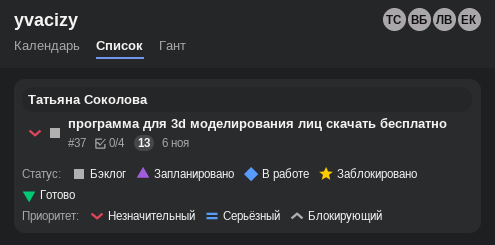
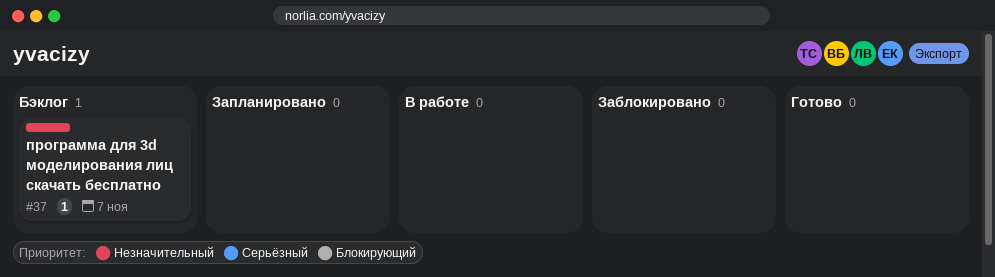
#37, estimate: 13 -> 1
#37, due: Nov 6 -> Nov 7

